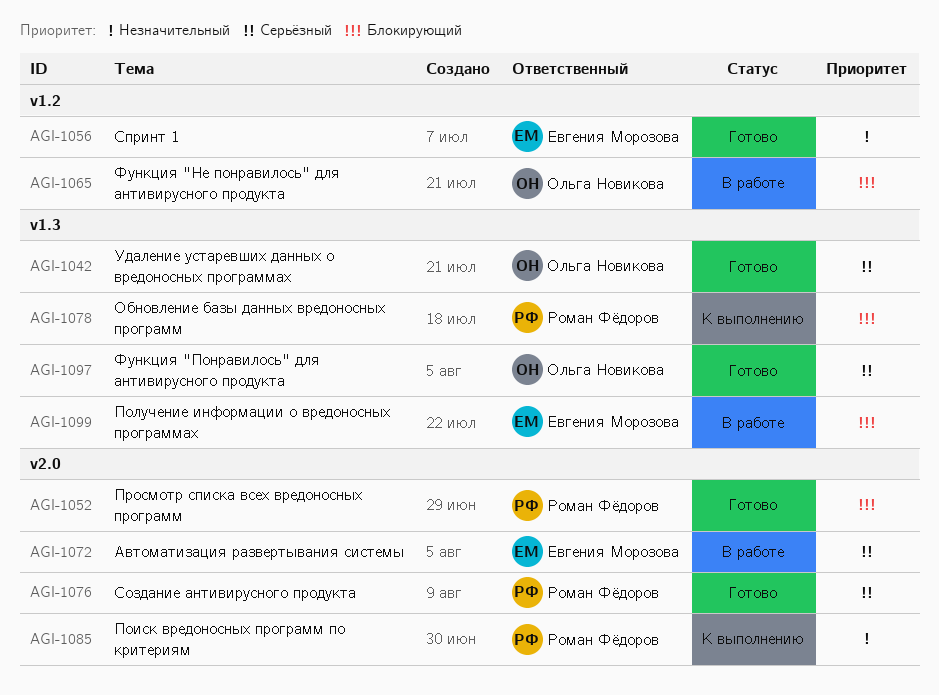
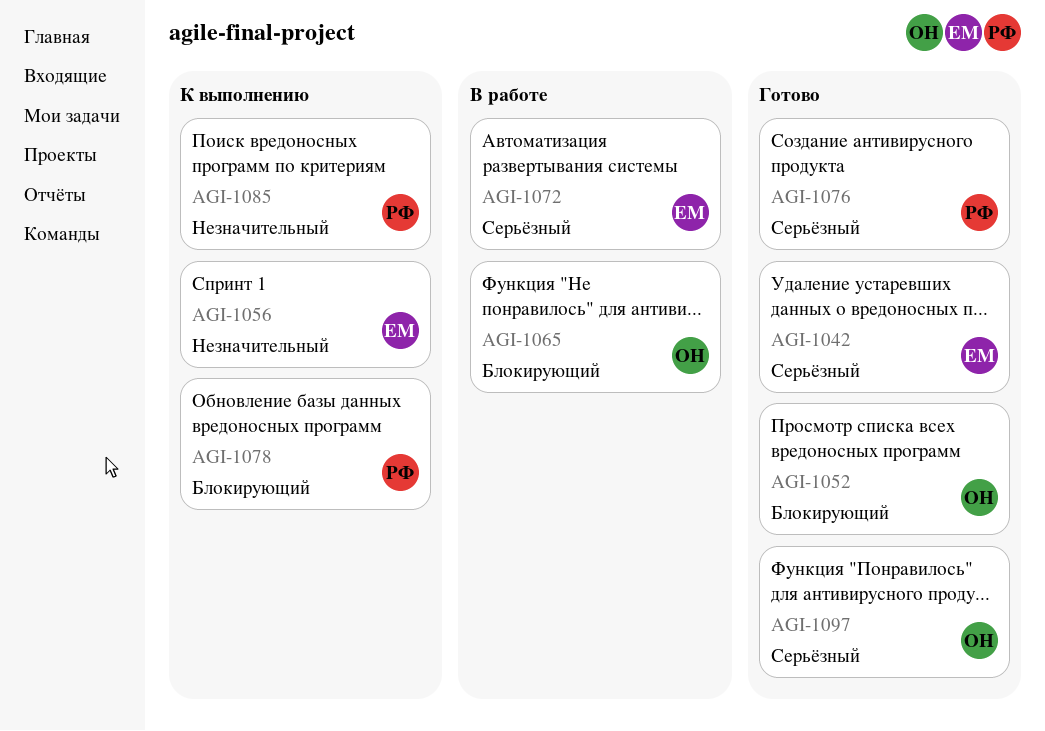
AGI-1042, owner: Ольга Новикова -> Евгения Морозова
AGI-1052, owner: Роман Фёдоров -> Ольга Новикова
AGI-1056, status: Готово -> К выполнению
AGI-1099: present -> none

